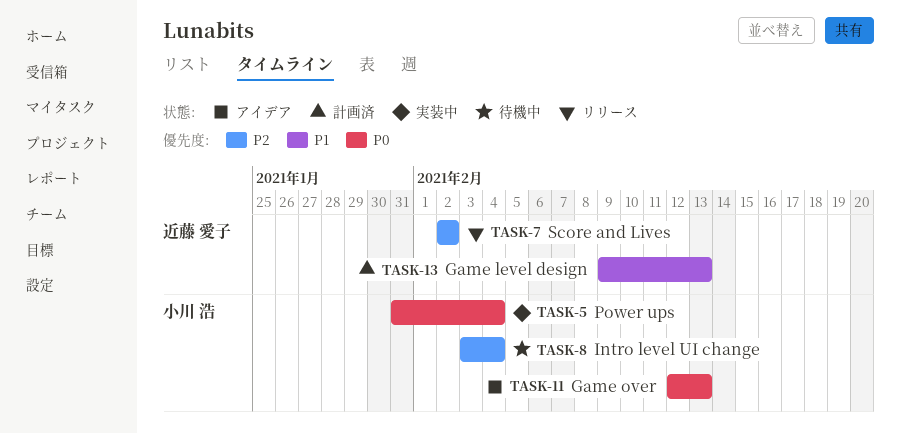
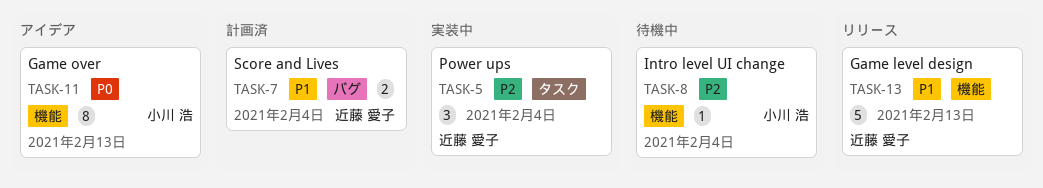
TASK-5, owner: 小川 浩 -> 近藤 愛子
TASK-5, priority: P0 -> P2
TASK-7, status: リリース -> 計画済
TASK-7, priority: P2 -> P1
TASK-7, due: Feb 2 -> Feb 4
TASK-13, status: 計画済 -> リリース

